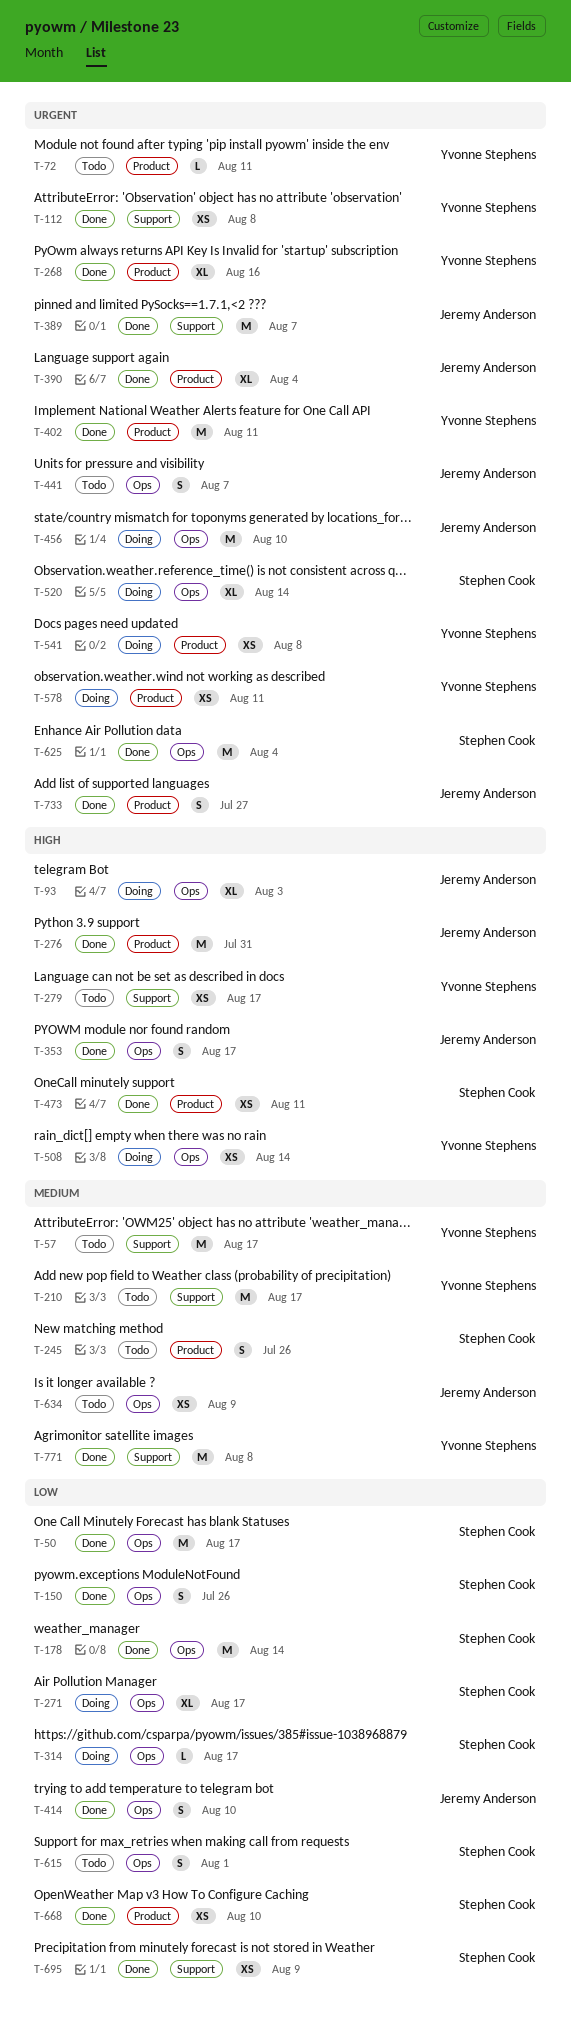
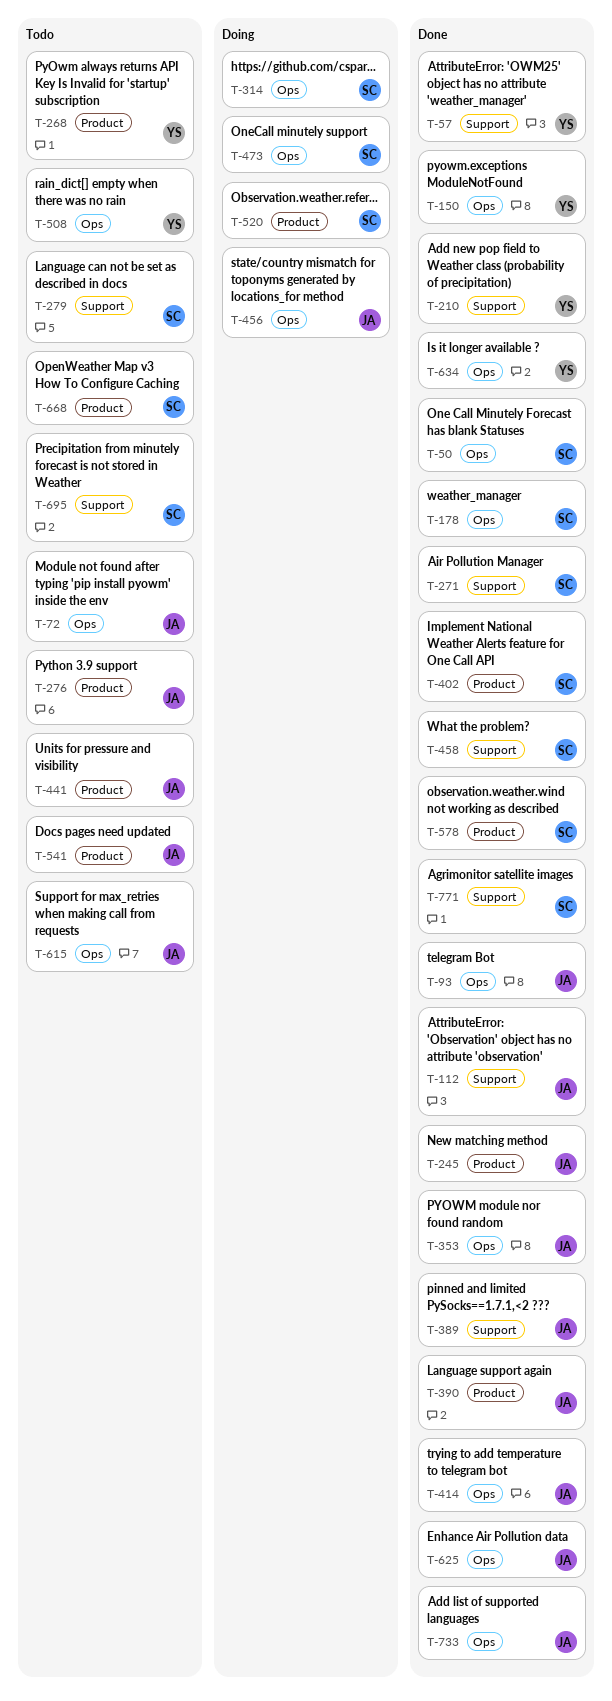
T-57, status: Todo -> Done
T-72, owner: Yvonne Stephens -> Jeremy Anderson
T-72, label: Product -> Ops
T-93, status: Doing -> Done
T-112, owner: Yvonne Stephens -> Jeremy Anderson
T-150, owner: Stephen Cook -> Yvonne Stephens
T-210, status: Todo -> Done
T-245, status: Todo -> Done
T-245, owner: Stephen Cook -> Jeremy Anderson
T-268, status: Done -> Todo
T-271, status: Doing -> Done
T-271, label: Ops -> Support
T-276, status: Done -> Todo
T-279, owner: Yvonne Stephens -> Stephen Cook
T-402, owner: Yvonne Stephens -> Stephen Cook
T-441, label: Ops -> Product
T-458: none -> present
T-473, status: Done -> Doing
T-473, label: Product -> Ops
T-508, status: Doing -> Todo
T-520, label: Ops -> Product
T-541, status: Doing -> Todo
T-541, owner: Yvonne Stephens -> Jeremy Anderson
T-578, status: Doing -> Done
T-578, owner: Yvonne Stephens -> Stephen Cook
T-615, owner: Stephen Cook -> Jeremy Anderson
T-625, owner: Stephen Cook -> Jeremy Anderson
T-634, status: Todo -> Done
T-634, owner: Jeremy Anderson -> Yvonne Stephens
T-668, status: Done -> Todo
T-695, status: Done -> Todo
T-733, label: Product -> Ops
T-771, owner: Yvonne Stephens -> Stephen Cook

